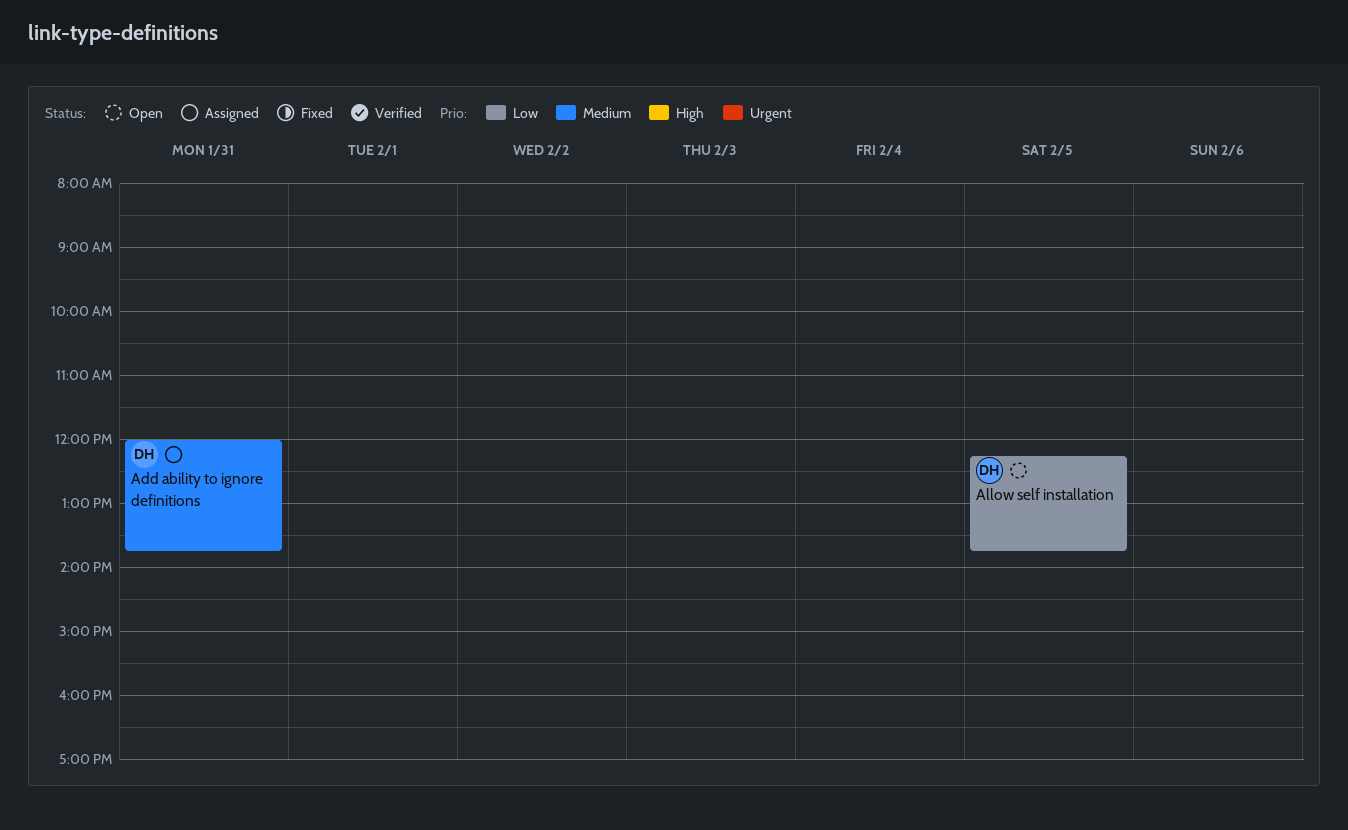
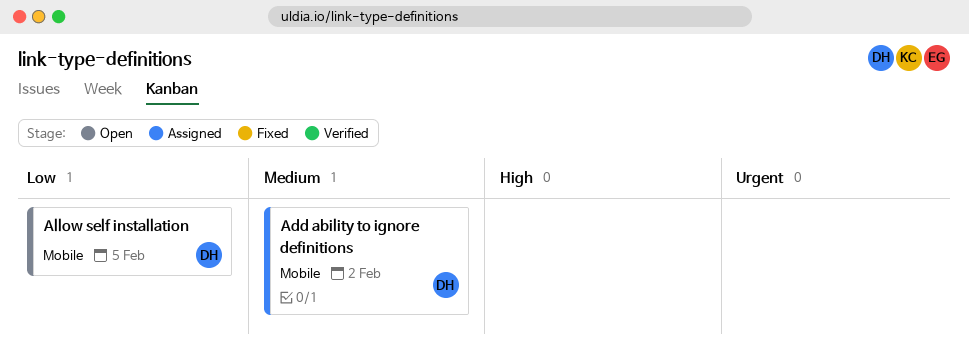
Add ability to ignore definitions, day: Jan 31 -> Feb 2

